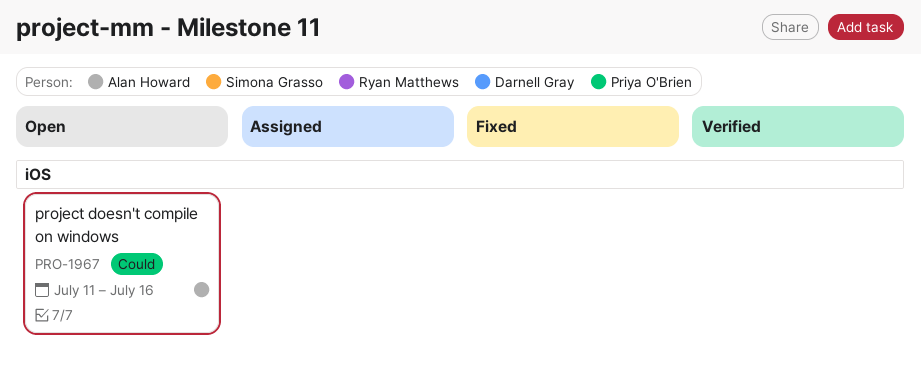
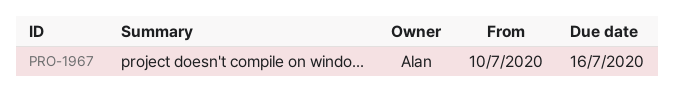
PRO-1967, start: Jul 11 -> Jul 10

